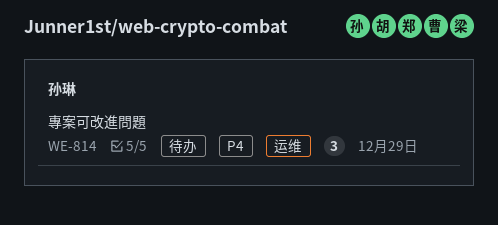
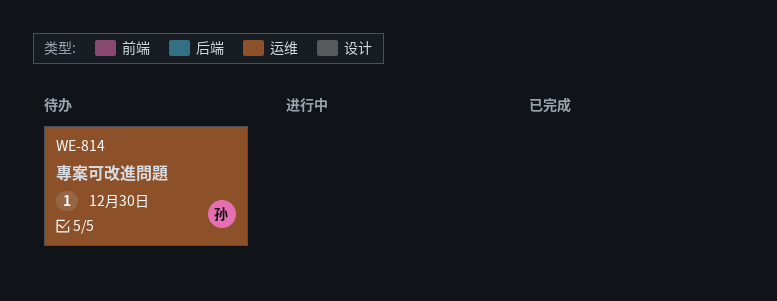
WE-814, estimate: 3 -> 1
WE-814, due: Dec 29 -> Dec 30

